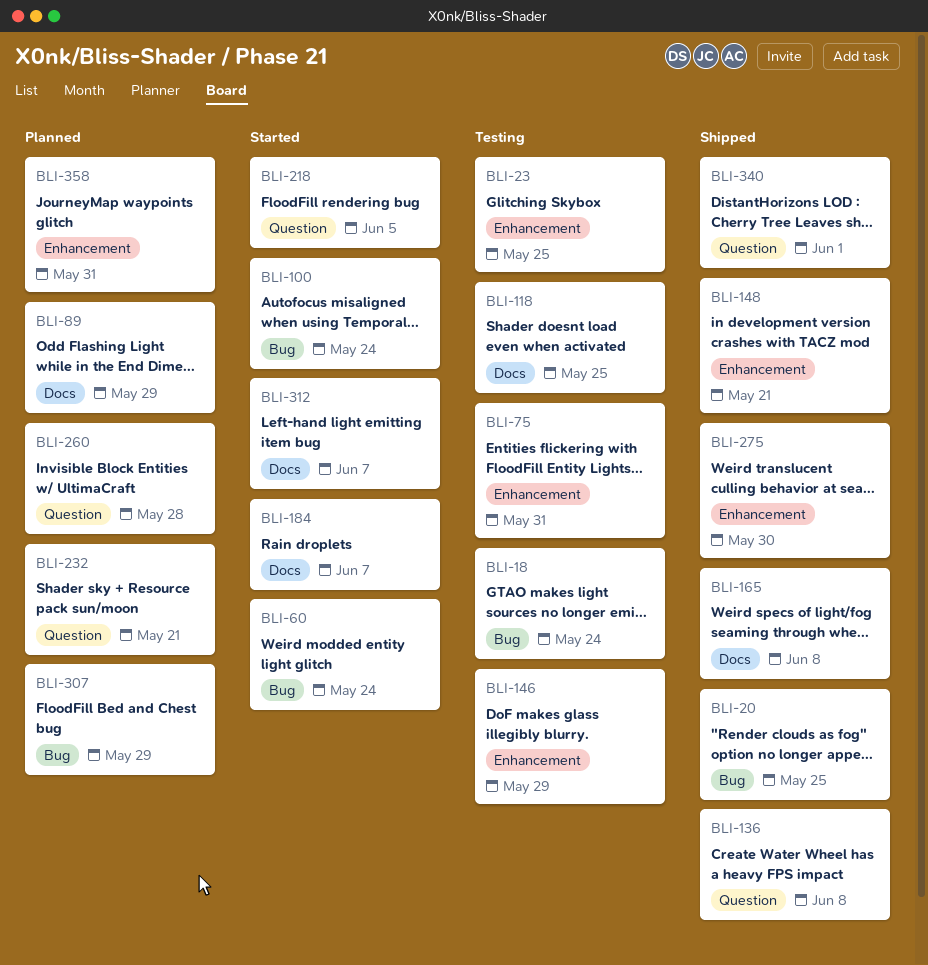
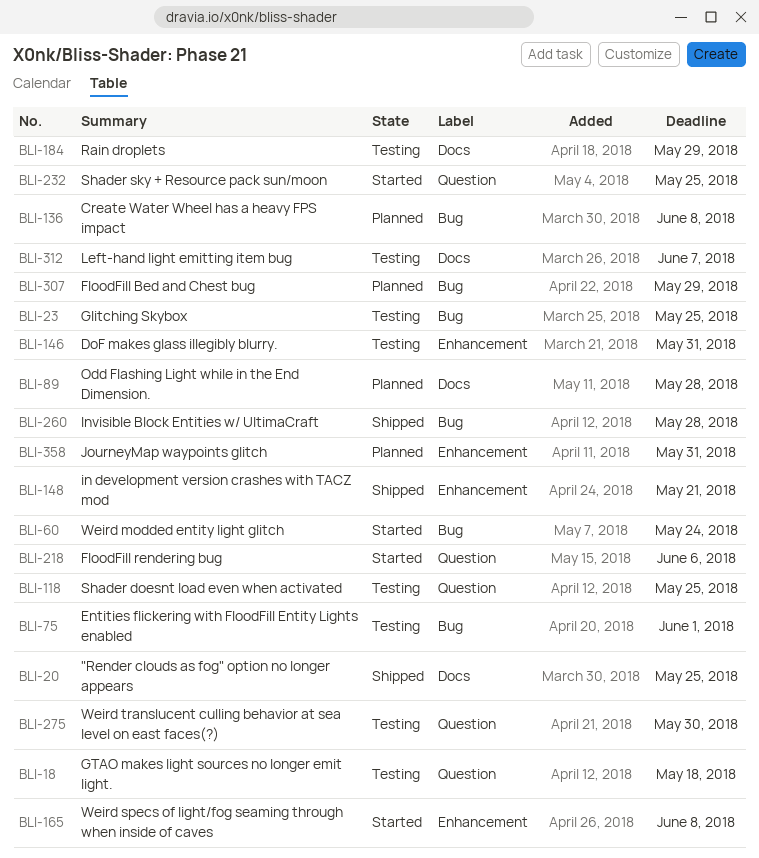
BLI-18, label: Bug -> Question
BLI-18, due: May 24 -> May 18
BLI-20, label: Bug -> Docs
BLI-23, label: Enhancement -> Bug
BLI-75, label: Enhancement -> Bug
BLI-75, due: May 31 -> Jun 1
BLI-89, due: May 29 -> May 28
BLI-100: present -> none
BLI-118, label: Docs -> Question
BLI-136, status: Shipped -> Planned
BLI-136, label: Question -> Bug
BLI-146, due: May 29 -> May 31
BLI-165, status: Shipped -> Started
BLI-165, label: Docs -> Enhancement
BLI-184, status: Started -> Testing
BLI-184, due: Jun 7 -> May 29
BLI-218, due: Jun 5 -> Jun 6
BLI-232, status: Planned -> Started
BLI-232, due: May 21 -> May 25
BLI-260, status: Planned -> Shipped
BLI-260, label: Question -> Bug
BLI-275, status: Shipped -> Testing
BLI-275, label: Enhancement -> Question
BLI-312, status: Started -> Testing
BLI-340: present -> none

